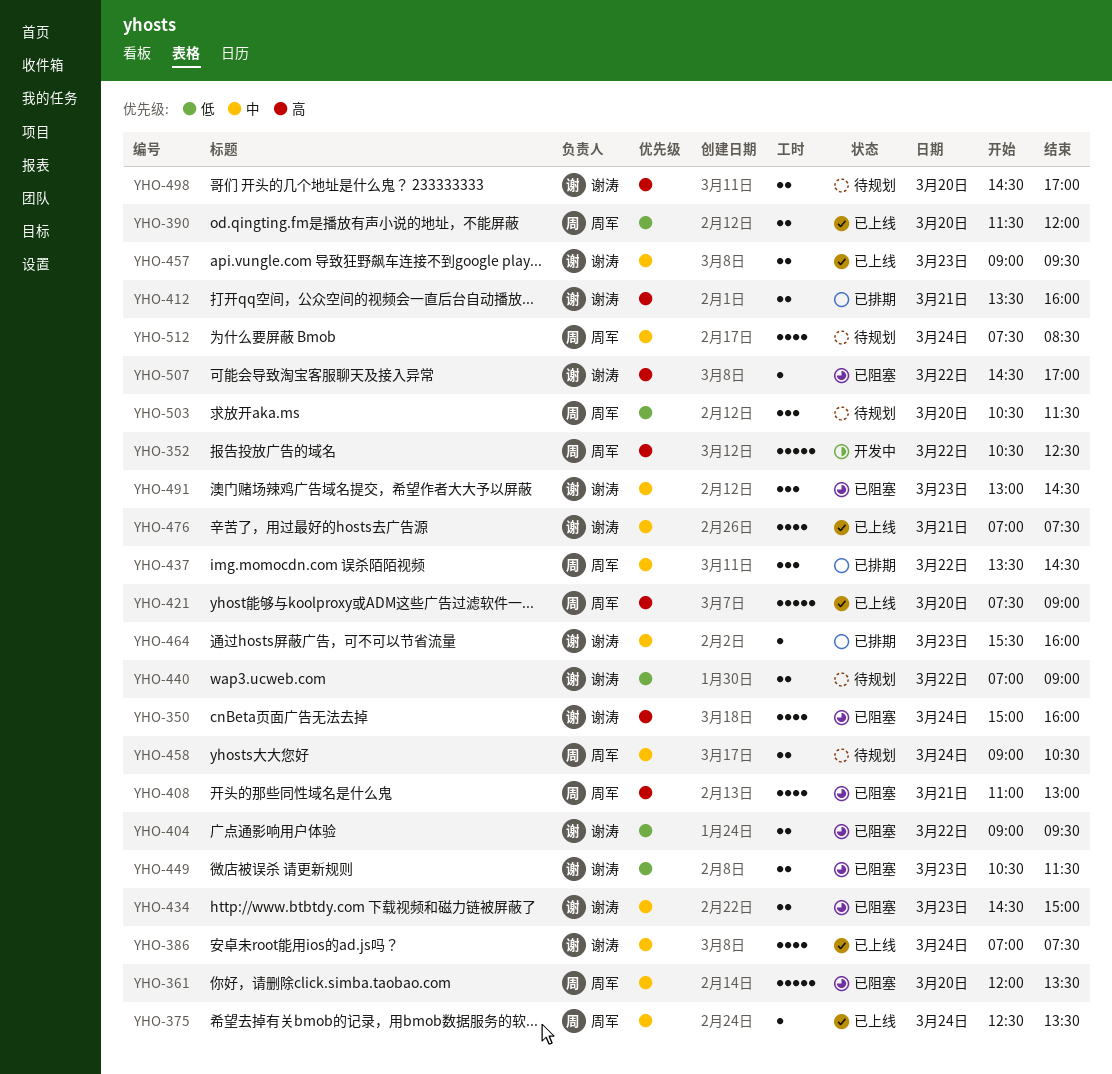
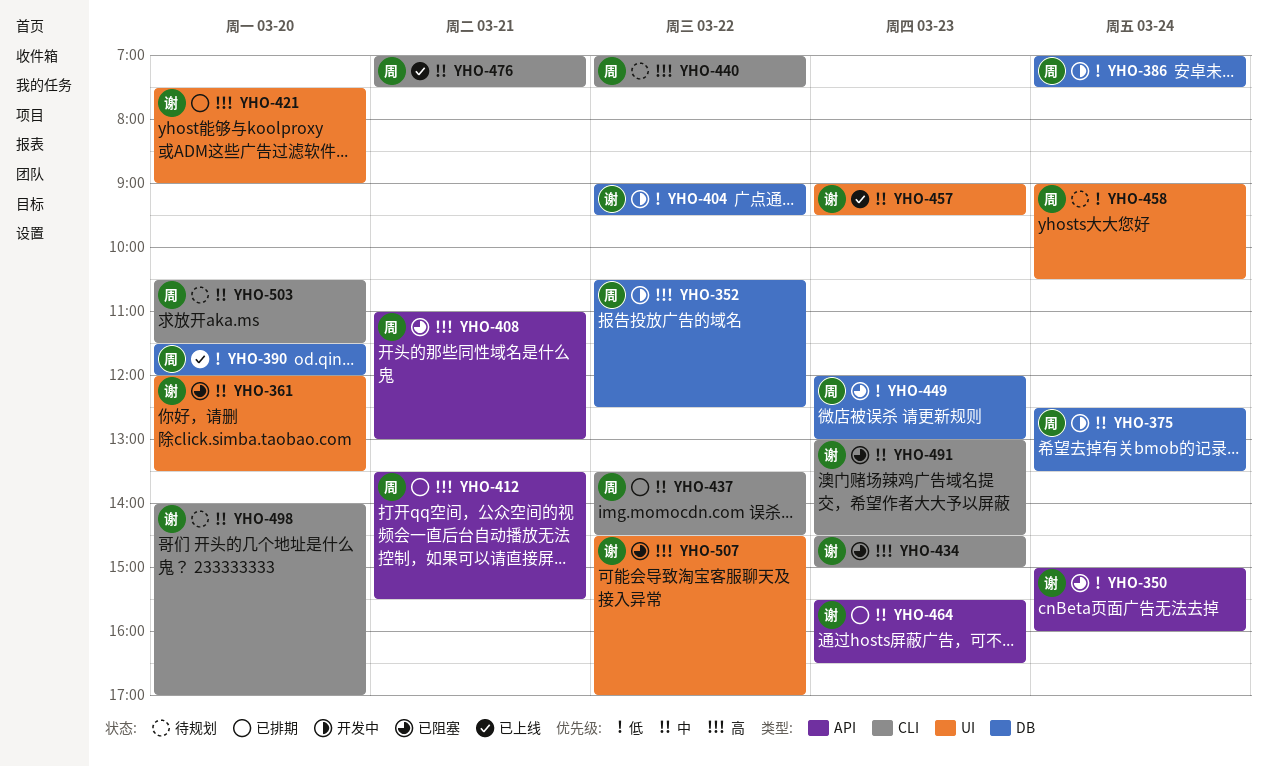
YHO-350, priority: 高 -> 低
YHO-361, owner: 周军 -> 谢涛
YHO-375, status: 已上线 -> 开发中
YHO-386, status: 已上线 -> 开发中
YHO-386, owner: 谢涛 -> 周军
YHO-386, priority: 中 -> 低
YHO-404, status: 已阻塞 -> 开发中
YHO-412, owner: 谢涛 -> 周军
YHO-412, ends: 16:00 -> 15:30
YHO-421, status: 已上线 -> 已排期
YHO-421, owner: 周军 -> 谢涛
YHO-434, priority: 中 -> 高
YHO-440, owner: 谢涛 -> 周军
YHO-440, priority: 低 -> 高
YHO-440, ends: 09:00 -> 07:30
YHO-449, owner: 谢涛 -> 周军
YHO-449, begins: 10:30 -> 12:00
YHO-449, ends: 11:30 -> 13:00
YHO-458, priority: 中 -> 低
YHO-464, ends: 16:00 -> 16:30
YHO-476, owner: 谢涛 -> 周军
YHO-498, priority: 高 -> 中
YHO-498, begins: 14:30 -> 14:00
YHO-503, priority: 低 -> 中
YHO-512: present -> none

